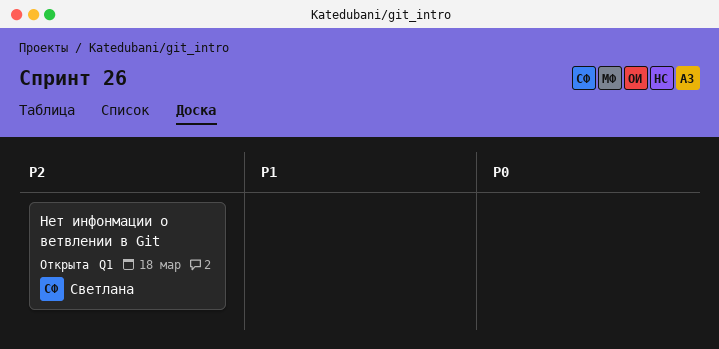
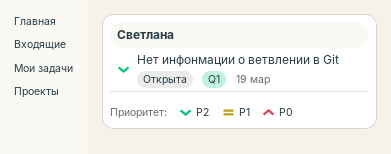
Нет инфонмации о ветвлении в Git, due: Mar 18 -> Mar 19

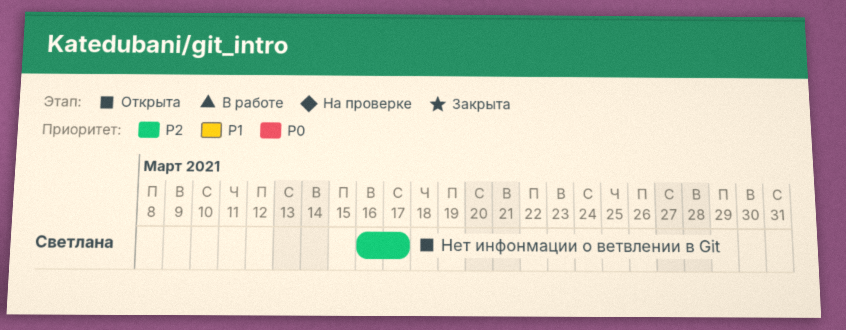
Нет инфонмации о ветвлении в Git, due: Mar 19 -> Mar 17

